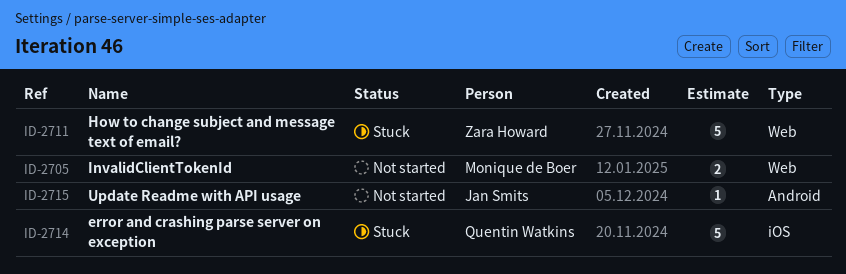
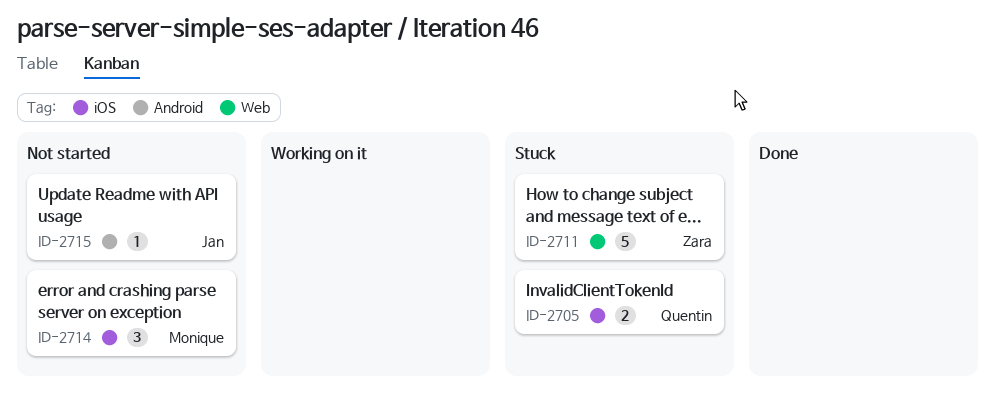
ID-2705, status: Not started -> Stuck
ID-2705, owner: Monique de Boer -> Quentin Watkins
ID-2705, label: Web -> iOS
ID-2714, status: Stuck -> Not started
ID-2714, owner: Quentin Watkins -> Monique de Boer
ID-2714, estimate: 5 -> 3

